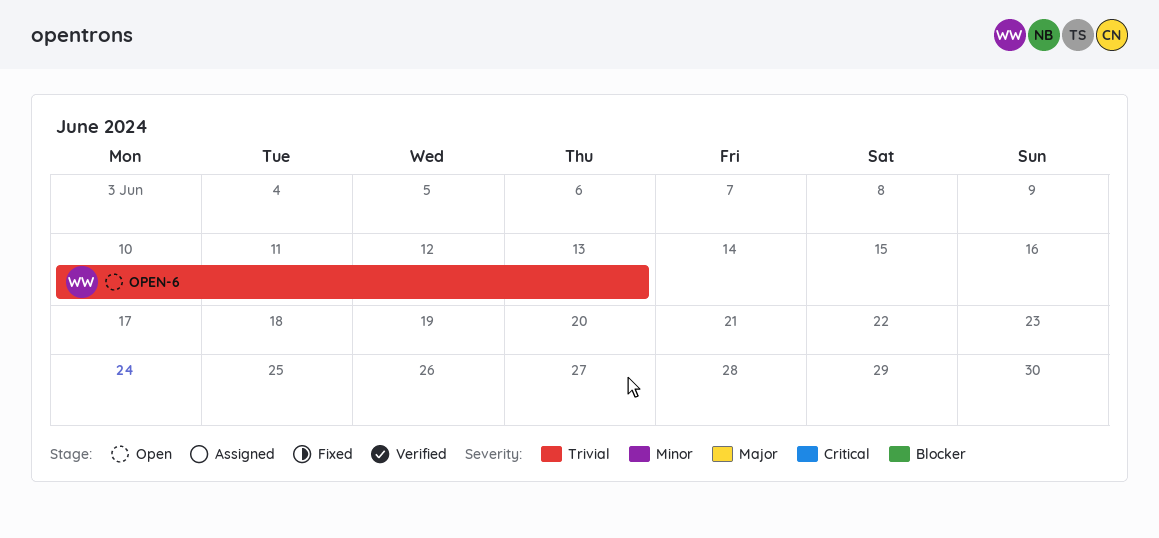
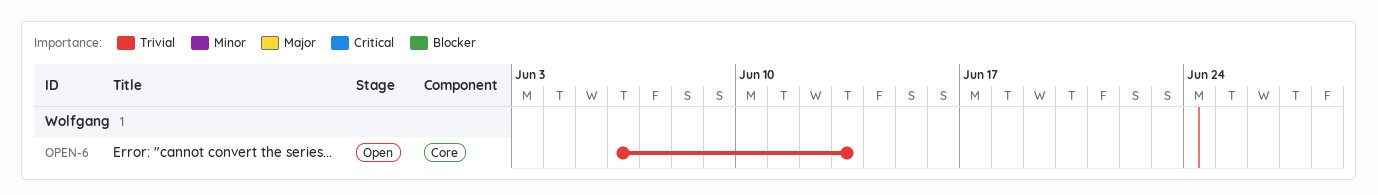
OPEN-6, start: Jun 10 -> Jun 6

